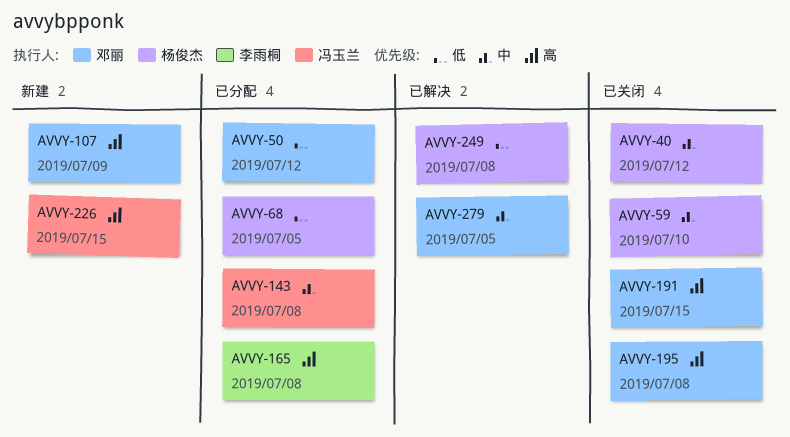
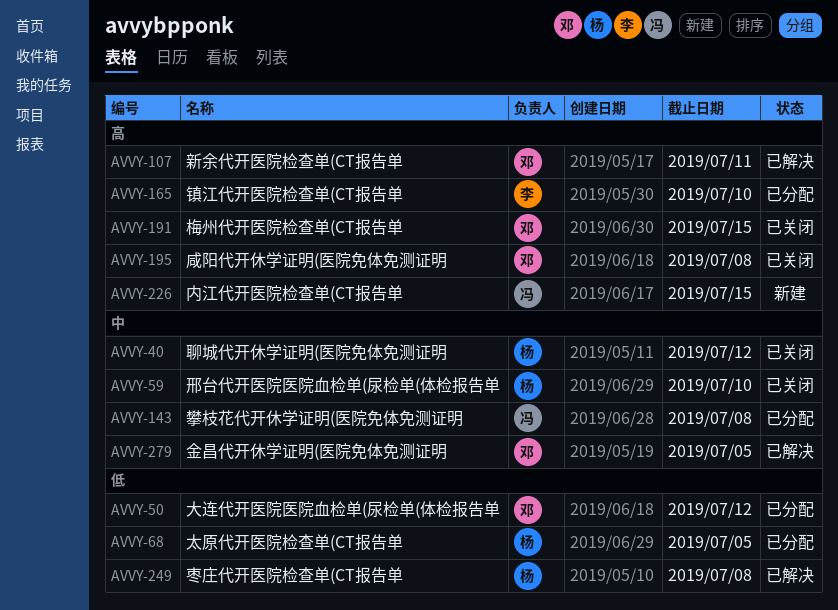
AVVY-107, status: 新建 -> 已解决
AVVY-107, due: Jul 9 -> Jul 11
AVVY-165, due: Jul 8 -> Jul 10

